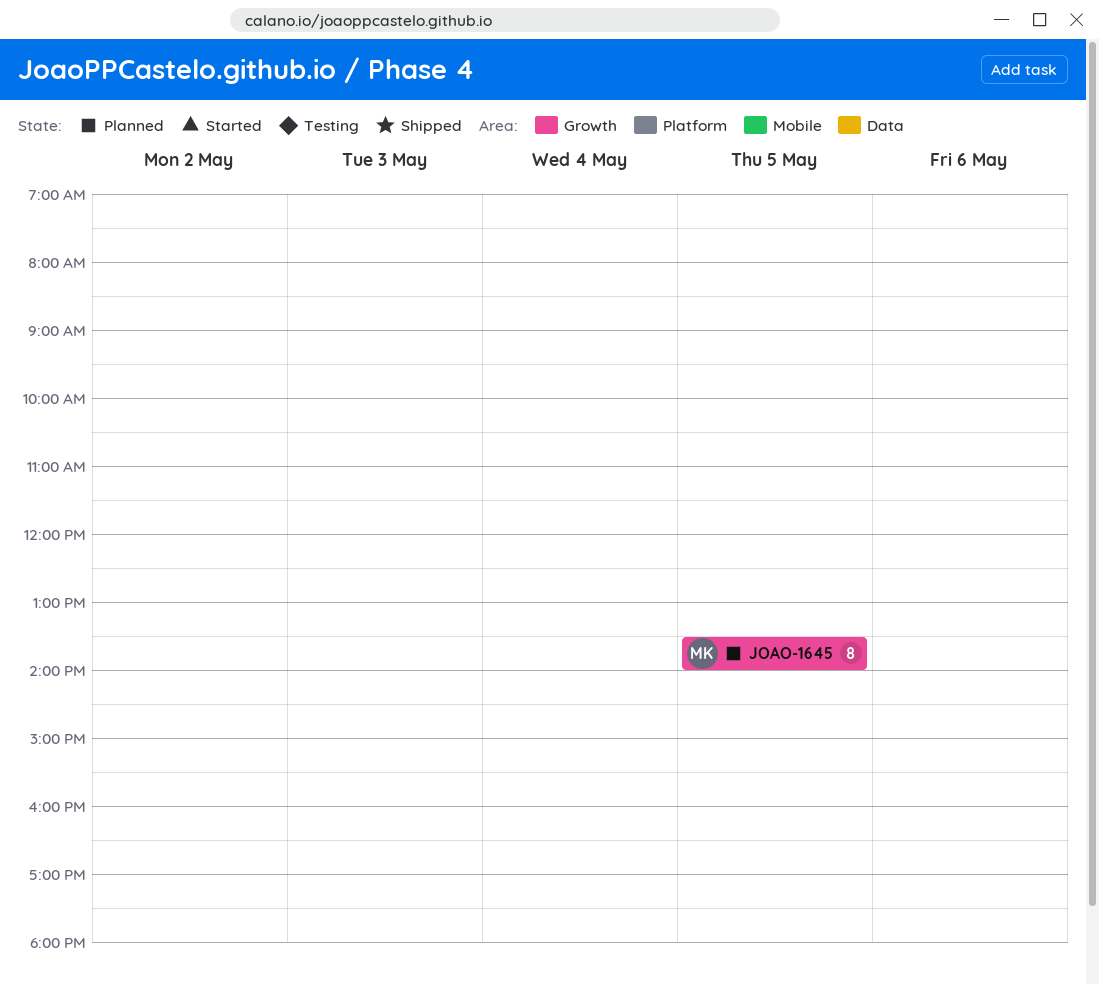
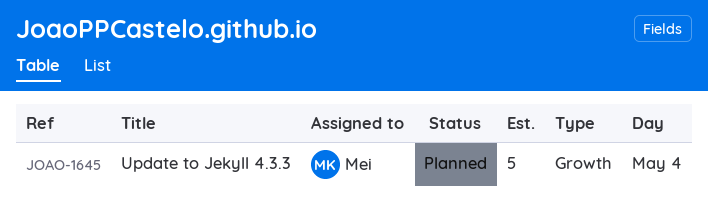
JOAO-1645, estimate: 8 -> 5
JOAO-1645, day: May 5 -> May 4

